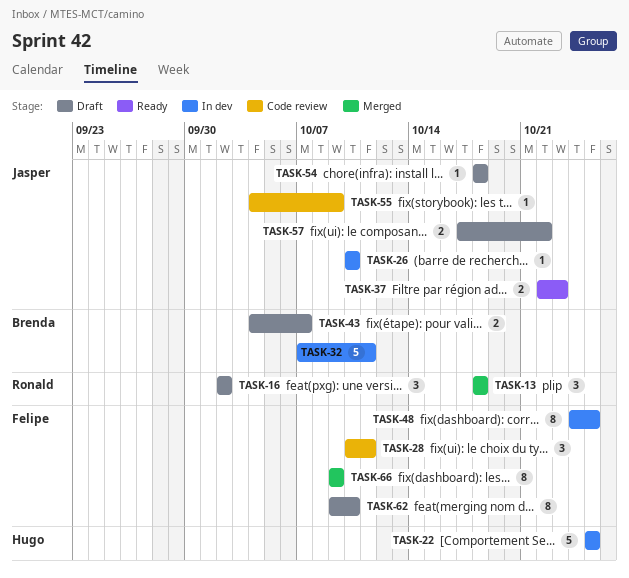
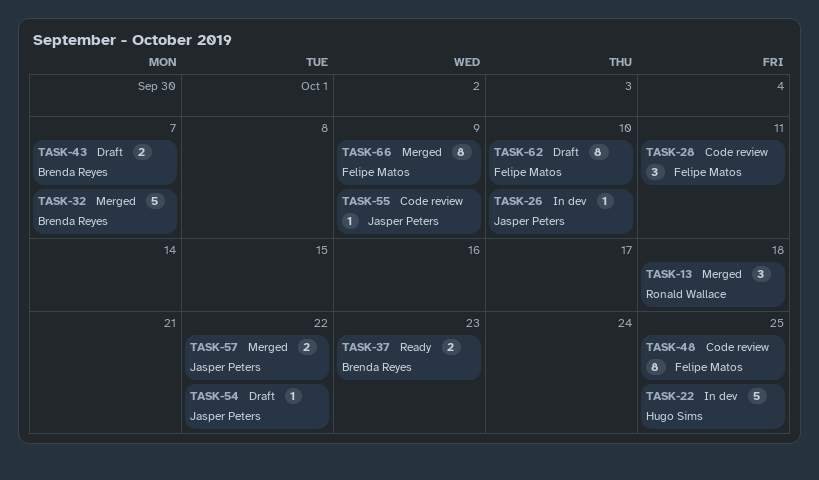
TASK-16: present -> none
TASK-32, status: In dev -> Merged
TASK-32, due: Oct 11 -> Oct 7
TASK-37, owner: Jasper Peters -> Brenda Reyes
TASK-48, status: In dev -> Code review
TASK-54, due: Oct 18 -> Oct 22
TASK-57, status: Draft -> Merged

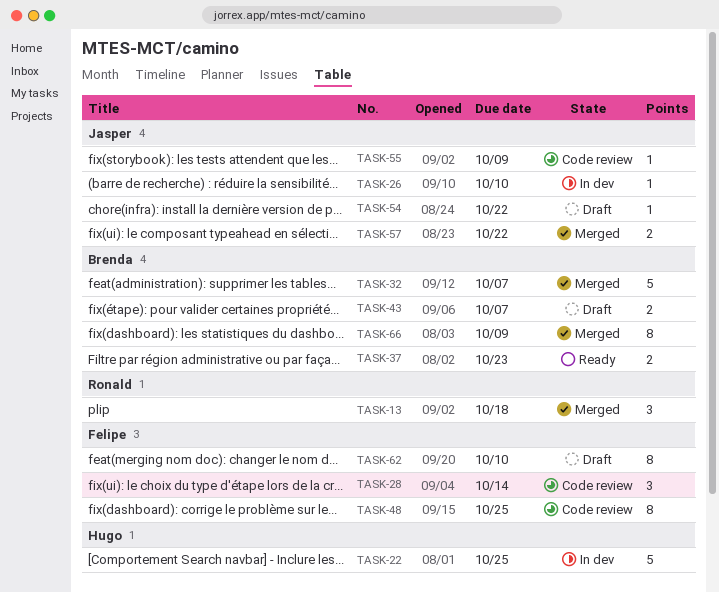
TASK-28, due: Oct 11 -> Oct 14
TASK-66, owner: Felipe Matos -> Brenda Reyes

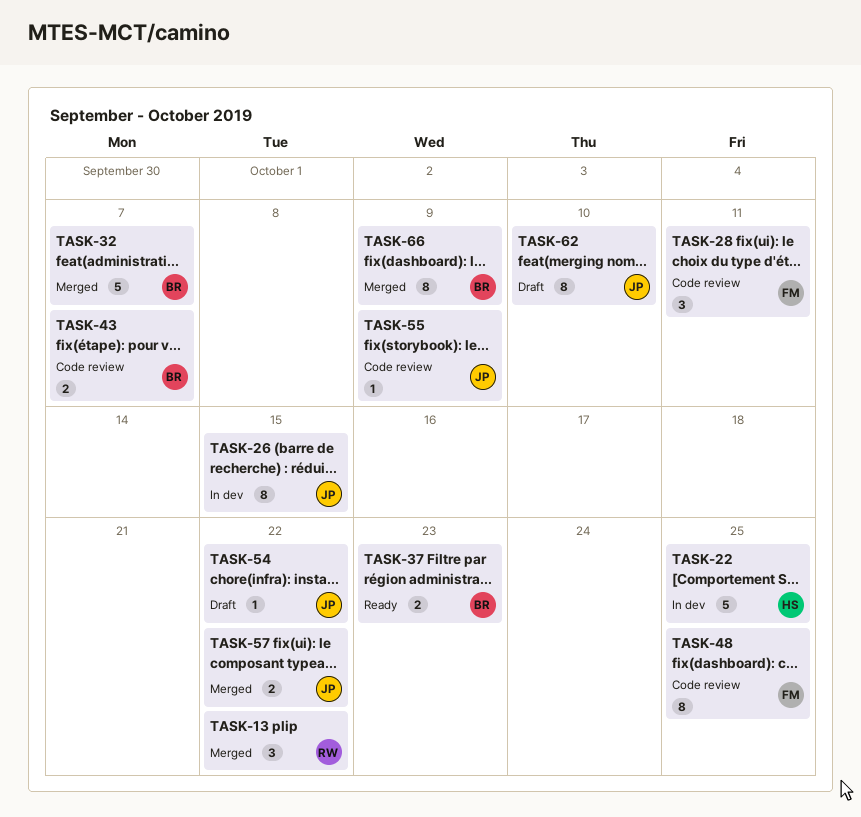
TASK-13, due: Oct 18 -> Oct 22
TASK-26, estimate: 1 -> 8
TASK-26, due: Oct 10 -> Oct 15
TASK-28, due: Oct 14 -> Oct 11
TASK-43, status: Draft -> Code review
TASK-62, owner: Felipe -> Jasper

